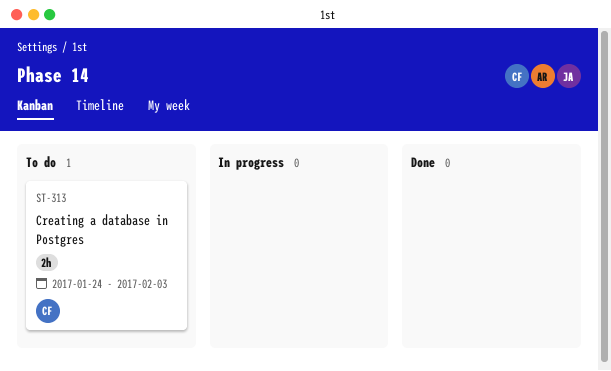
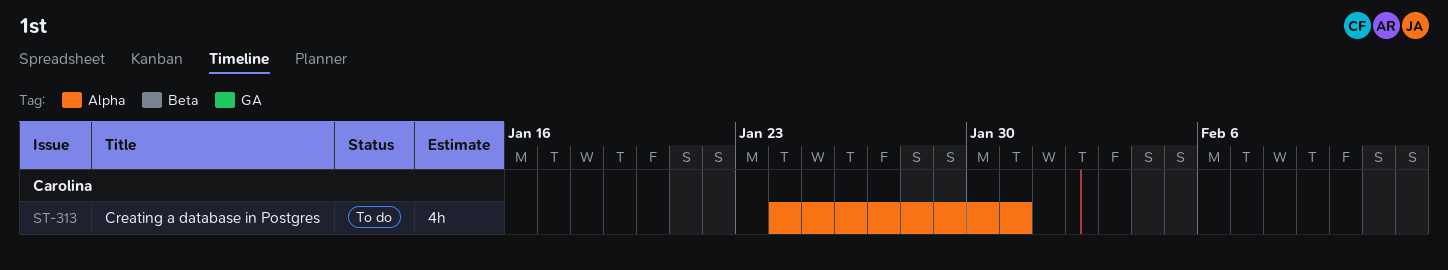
ST-313, estimate: 2h -> 4h
ST-313, due: Feb 3 -> Jan 31

